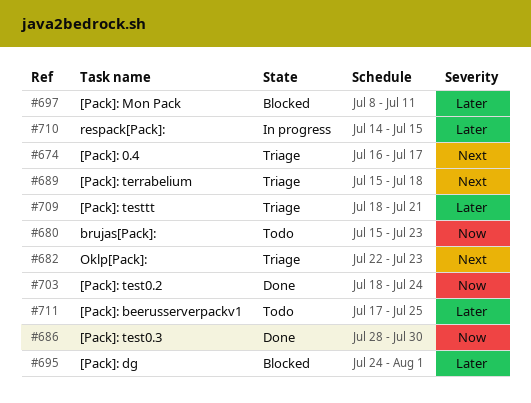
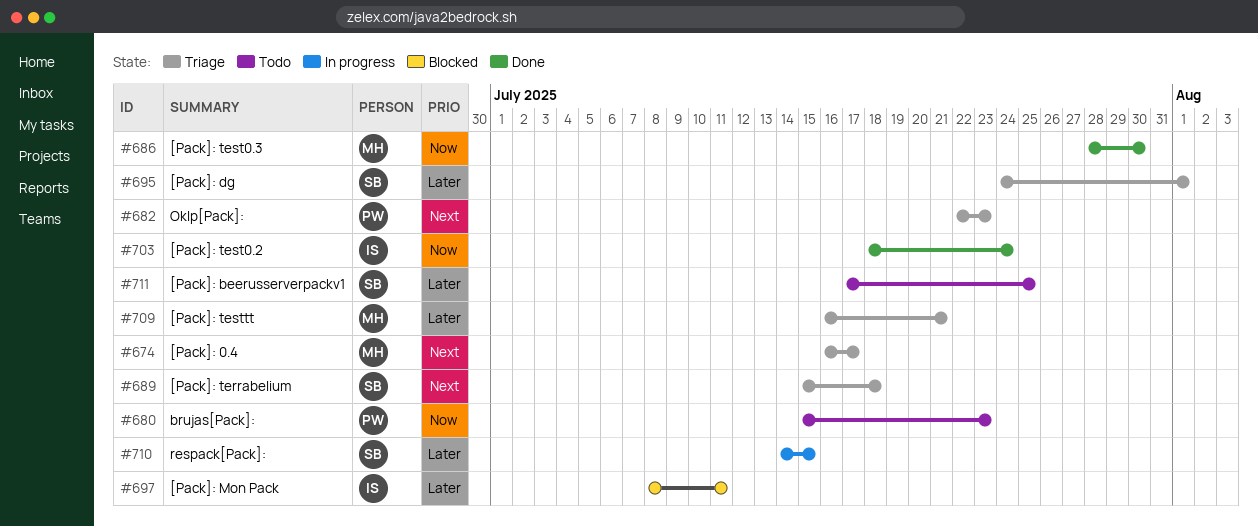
#695, status: Blocked -> Triage
#709, start: Jul 18 -> Jul 16

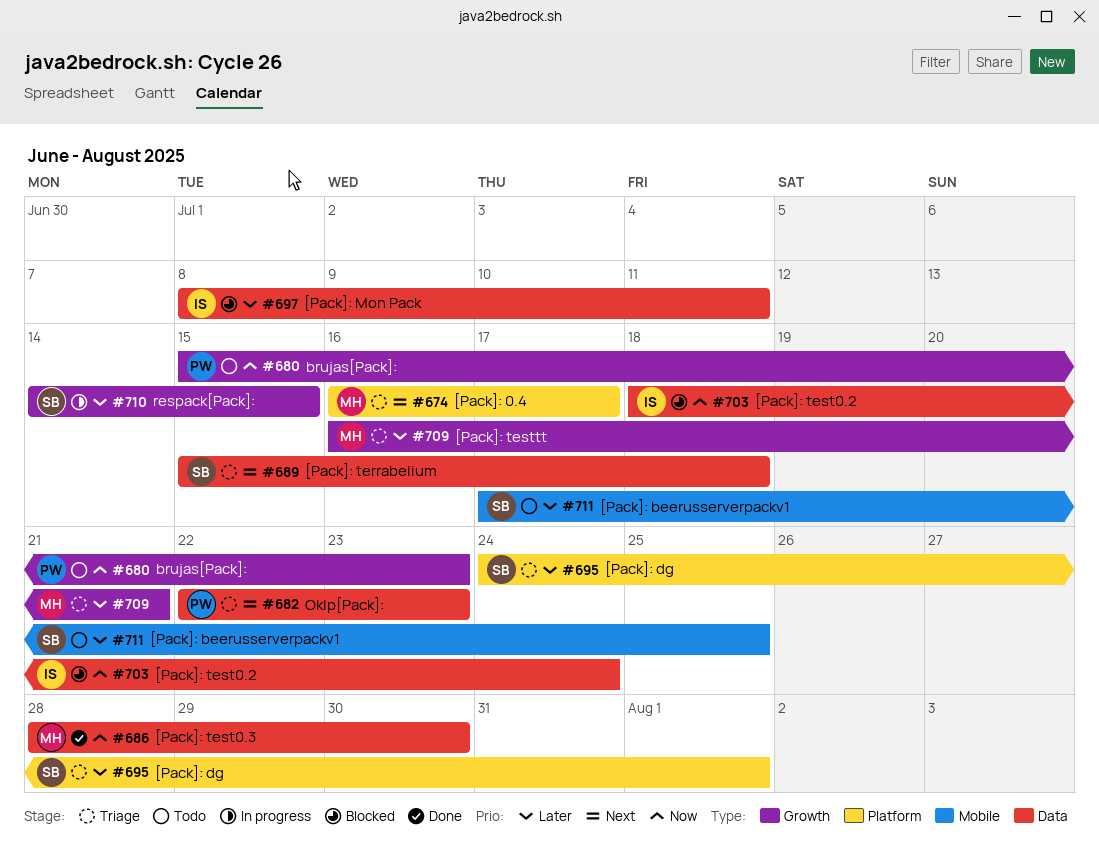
#703, status: Done -> Blocked

